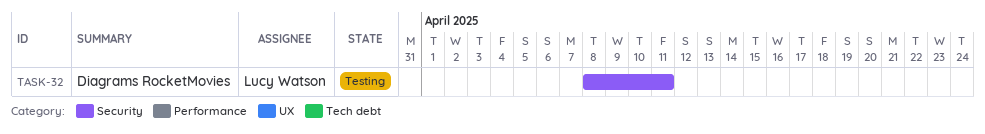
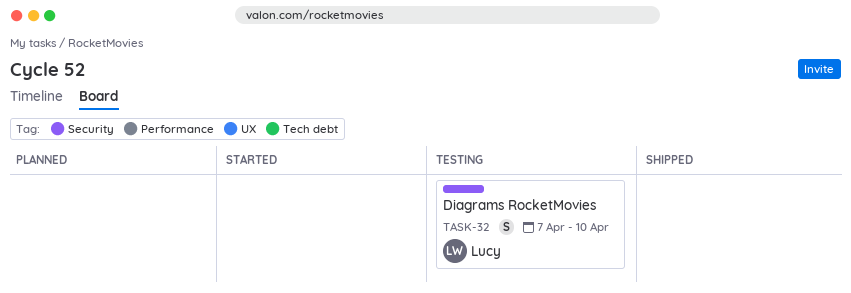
TASK-32, start: Apr 8 -> Apr 7
TASK-32, due: Apr 11 -> Apr 10

